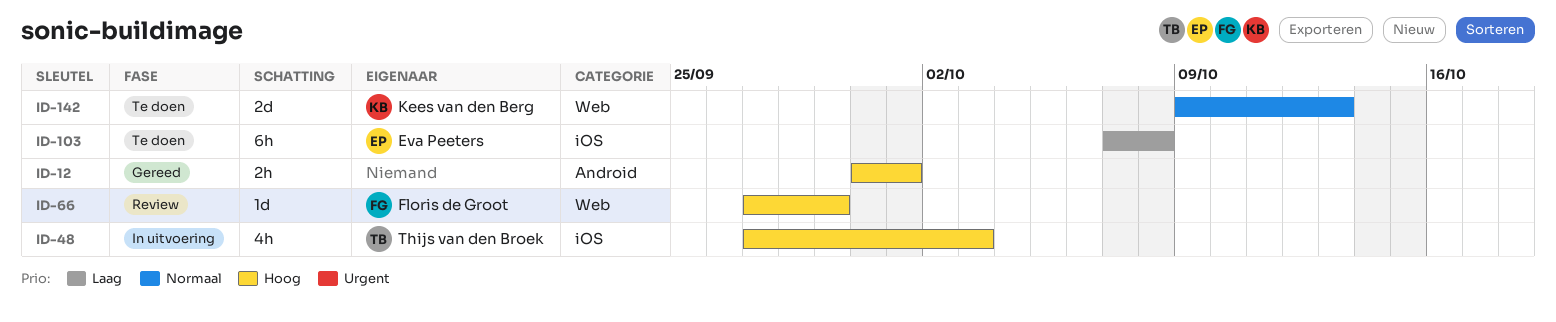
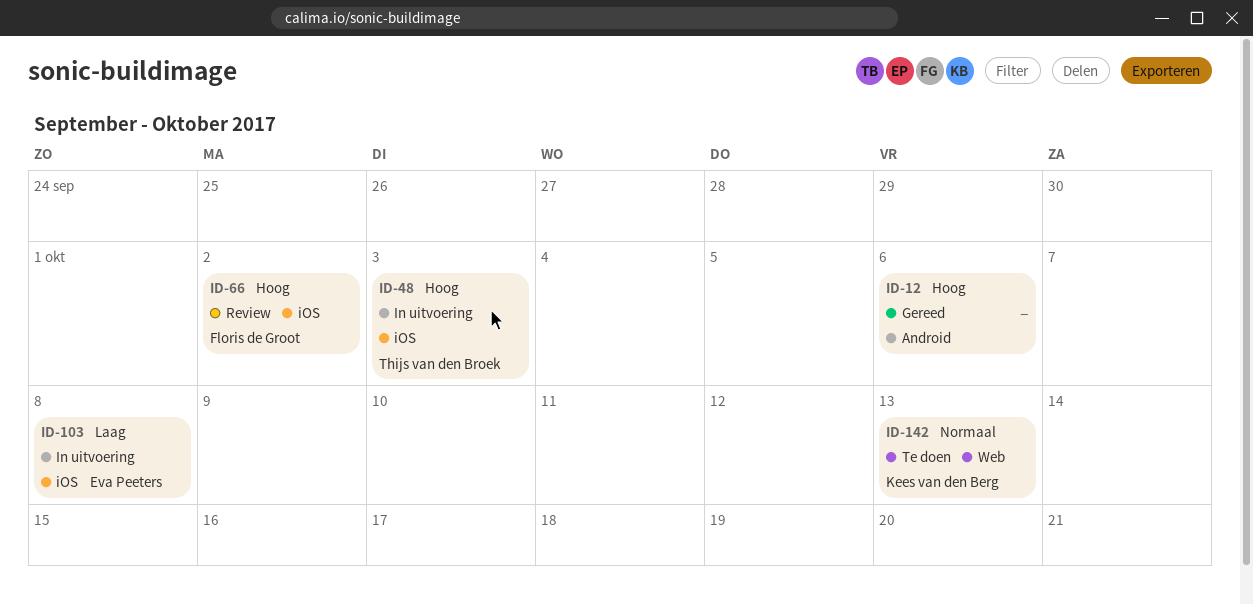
ID-12, due: Oct 1 -> Oct 6
ID-66, label: Web -> iOS
ID-66, due: Sep 29 -> Oct 2
ID-103, status: Te doen -> In uitvoering

